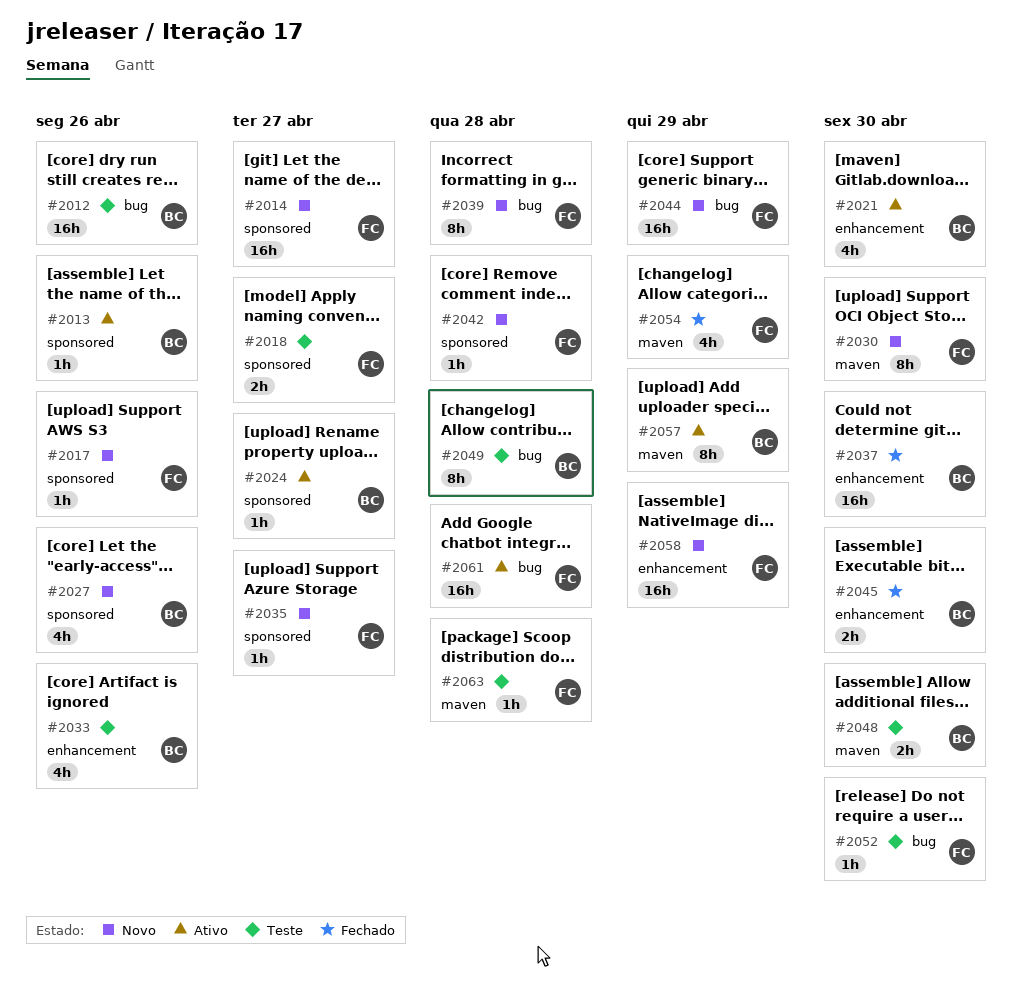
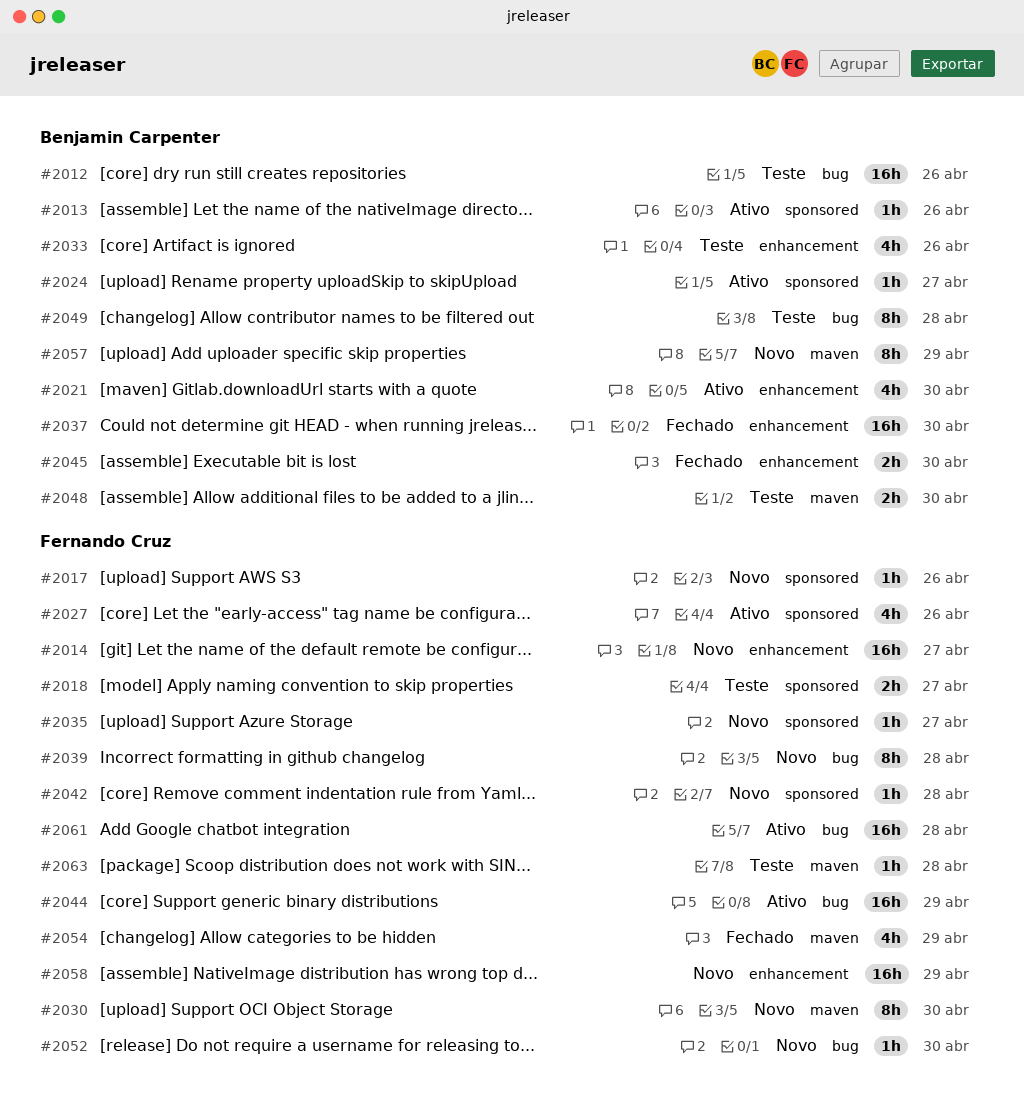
#2014, label: sponsored -> enhancement
#2027, status: Novo -> Ativo
#2027, owner: Benjamin Carpenter -> Fernando Cruz
#2044, status: Novo -> Ativo
#2052, status: Teste -> Novo
#2057, status: Ativo -> Novo

